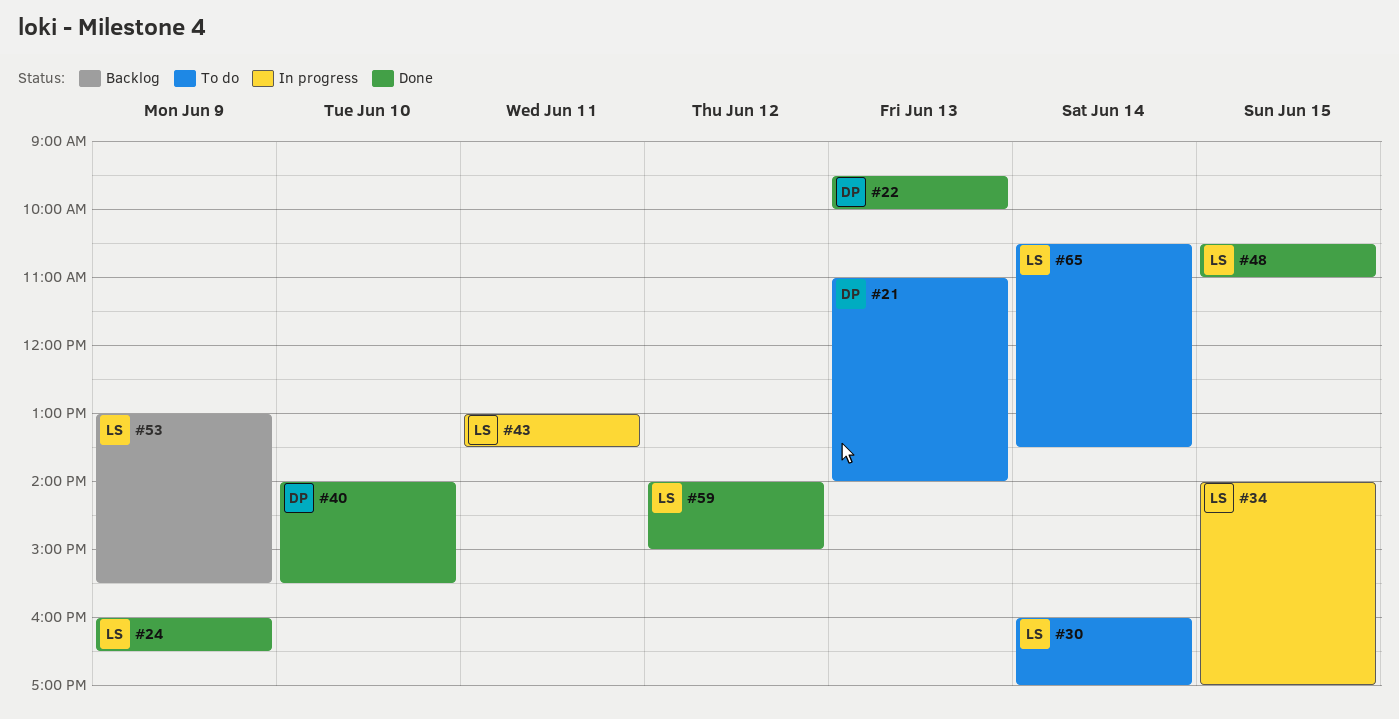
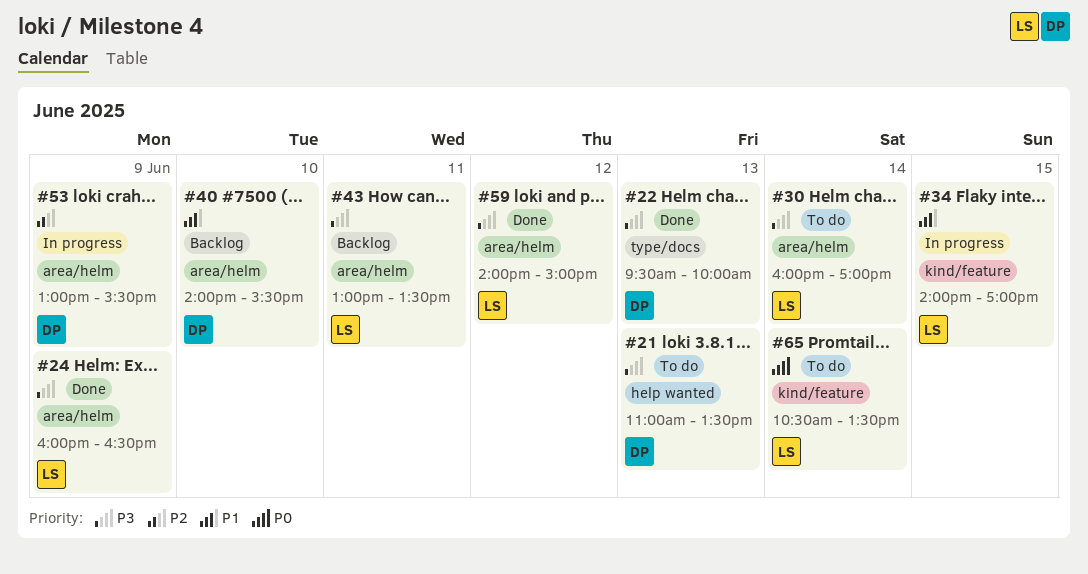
#21, ends: 14:00 -> 13:30
#40, status: Done -> Backlog
#43, status: In progress -> Backlog
#48: present -> none
#53, status: Backlog -> In progress
#53, owner: LS -> DP

